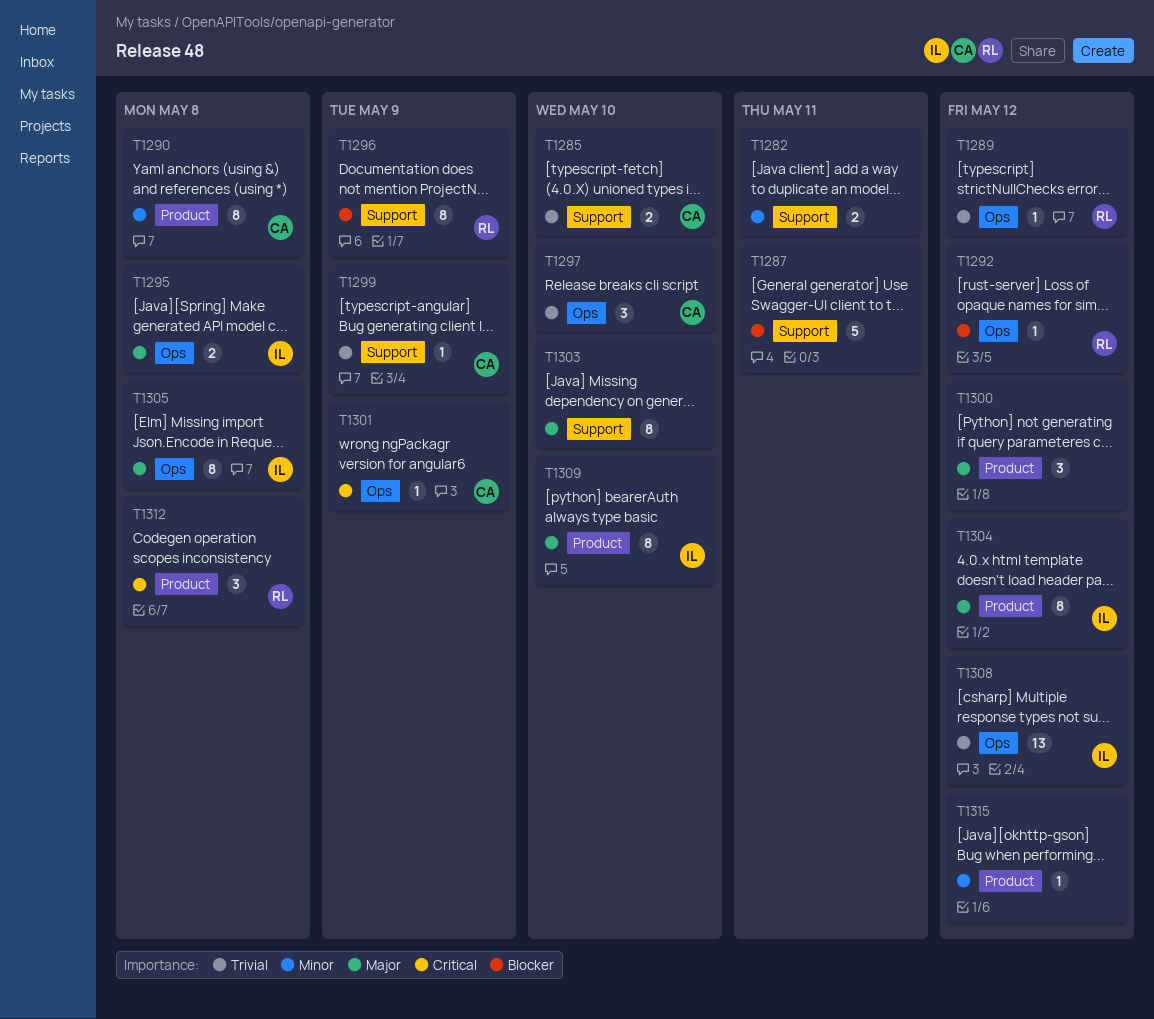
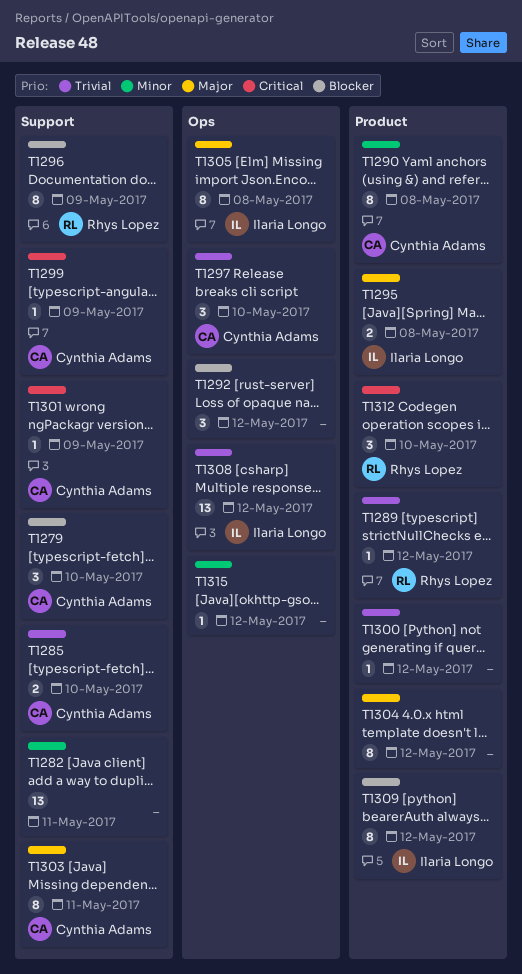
T1279: none -> present
T1282, estimate: 2 -> 13
T1287: present -> none
T1289, label: Ops -> Product
T1292, owner: Rhys Lopez -> none
T1292, estimate: 1 -> 3
T1295, label: Ops -> Product
T1299, priority: Trivial -> Critical
T1300, priority: Major -> Trivial
T1300, estimate: 3 -> 1
T1301, label: Ops -> Support
T1303, owner: none -> Cynthia Adams
T1303, due: May 10 -> May 11
T1304, owner: Ilaria Longo -> none
T1309, priority: Major -> Blocker
T1309, due: May 10 -> May 12
T1312, due: May 8 -> May 10
T1315, label: Product -> Ops

